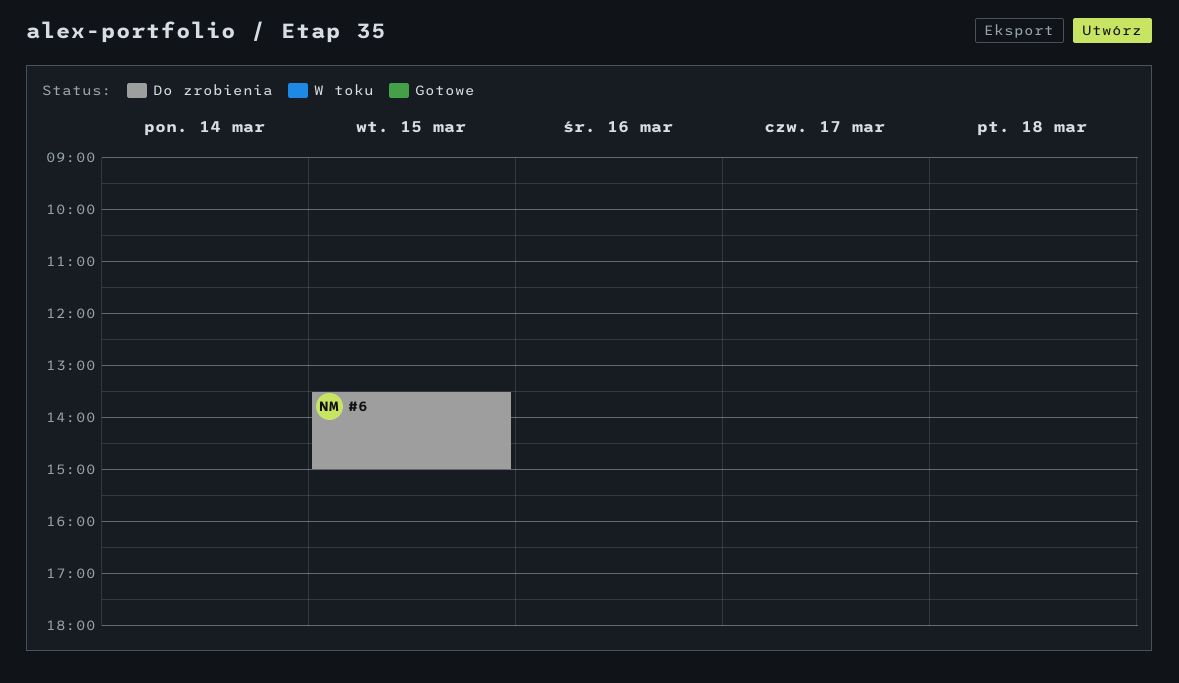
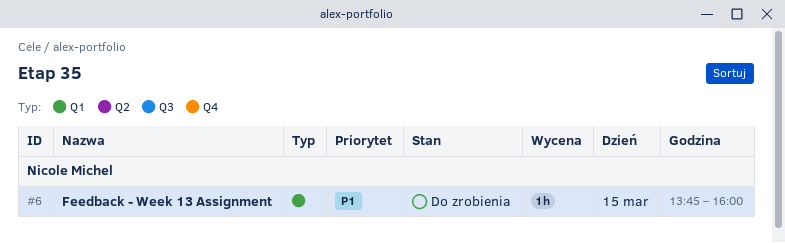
#6, begins: 13:30 -> 13:45
#6, ends: 15:00 -> 16:00

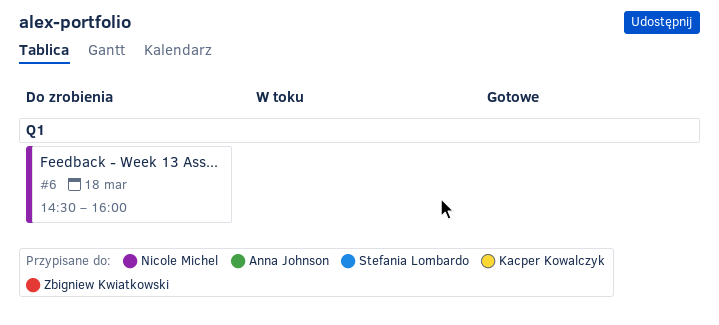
#6, day: Mar 15 -> Mar 18
#6, begins: 13:45 -> 14:30

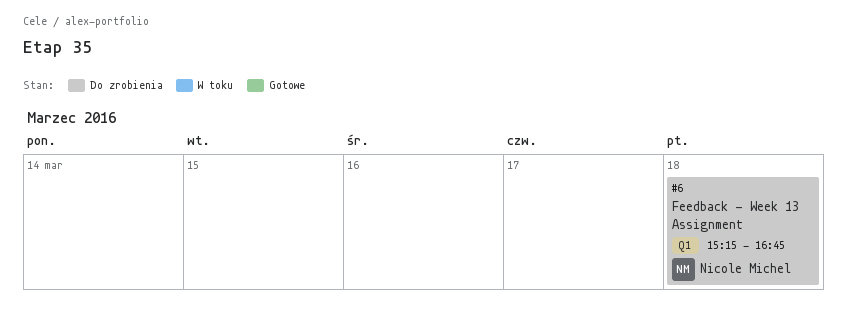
#6, begins: 14:30 -> 15:15
#6, ends: 16:00 -> 16:45

